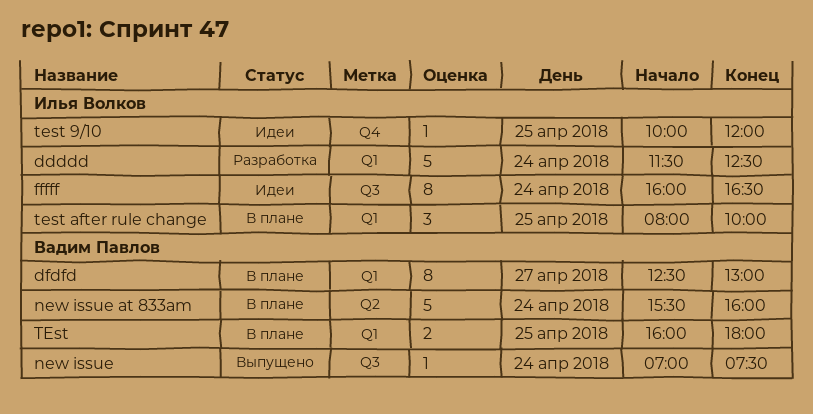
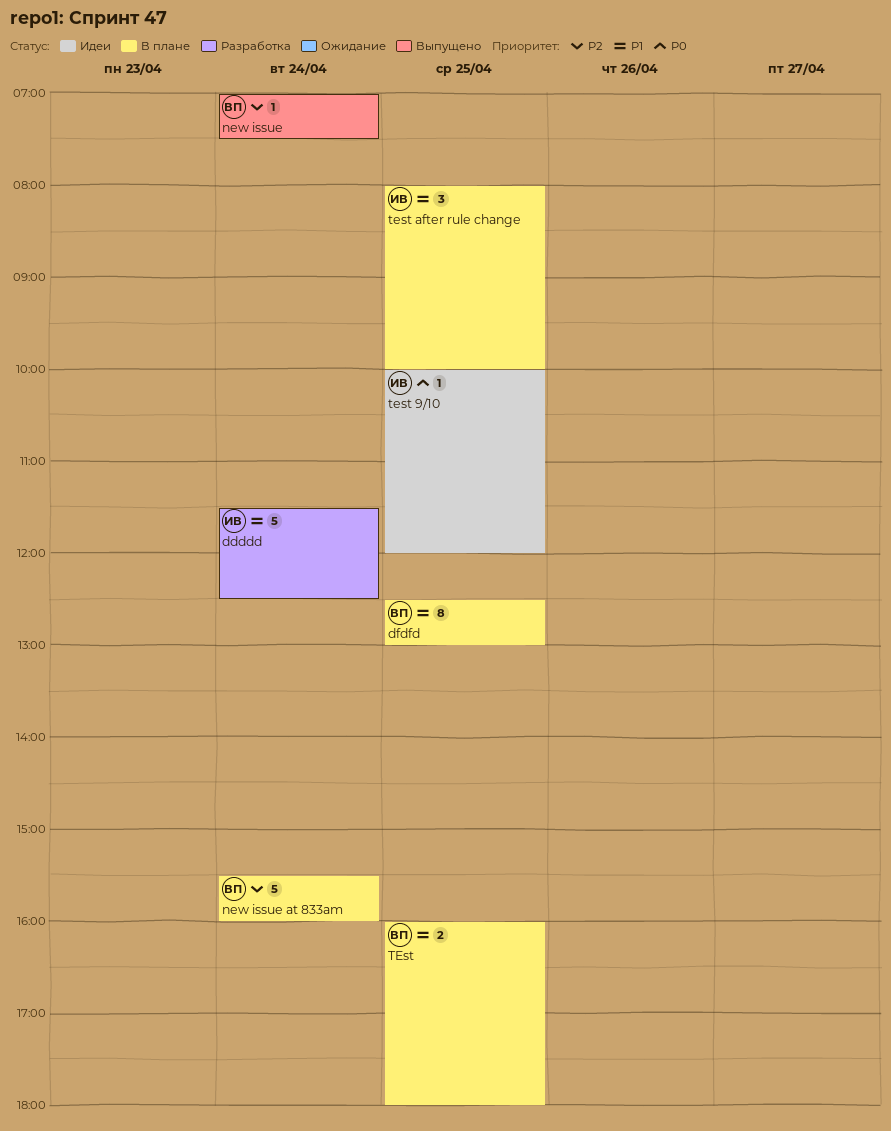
dfdfd, day: Apr 27 -> Apr 25
fffff: present -> none

